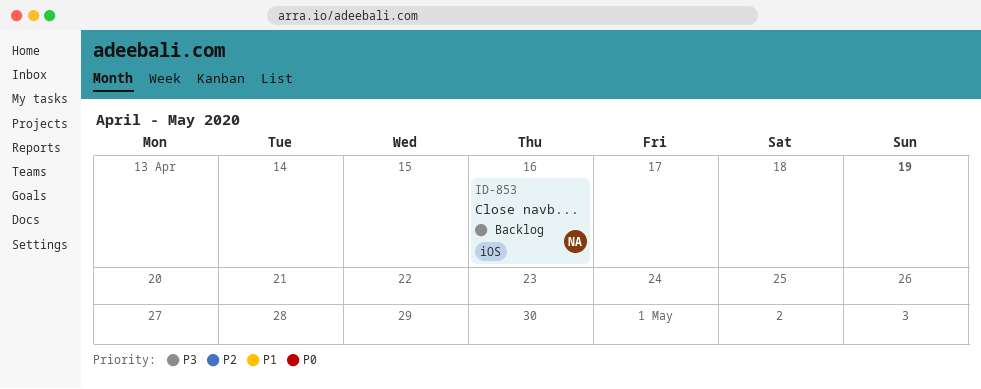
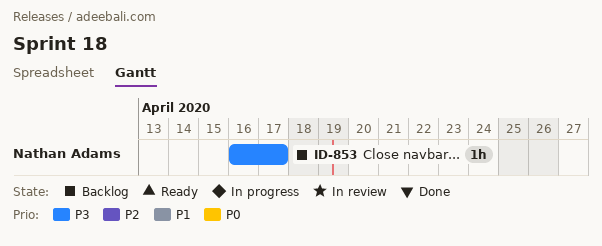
ID-853, due: Apr 16 -> Apr 17

